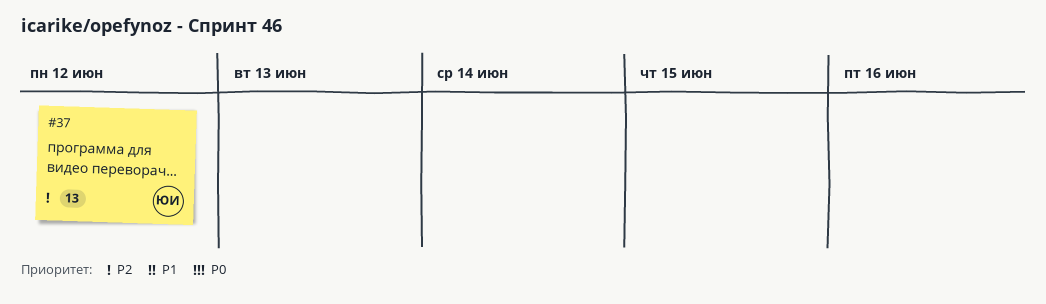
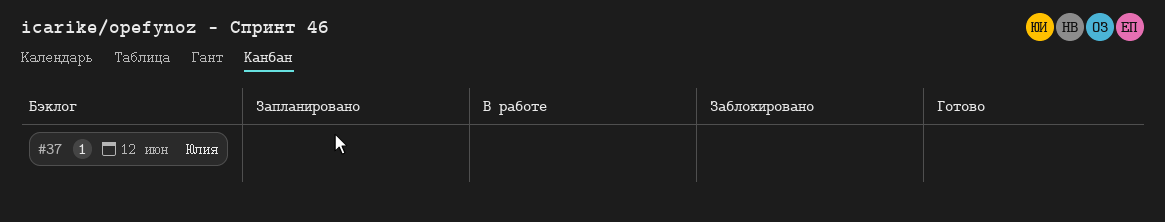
#37, estimate: 13 -> 1

